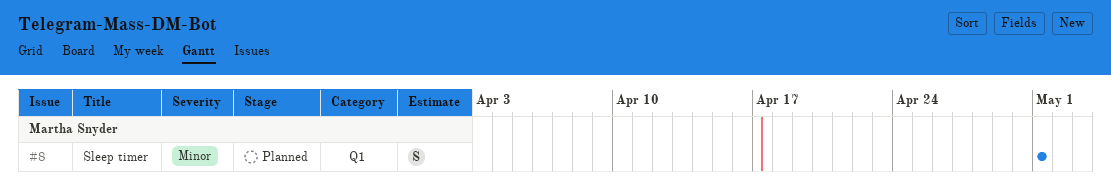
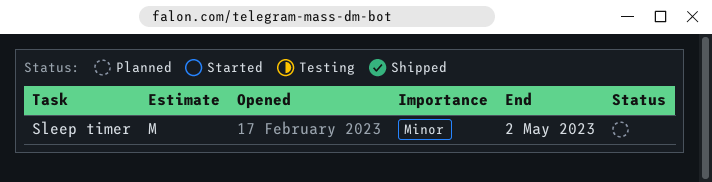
Sleep timer, estimate: S -> M
Sleep timer, due: May 1 -> May 2

